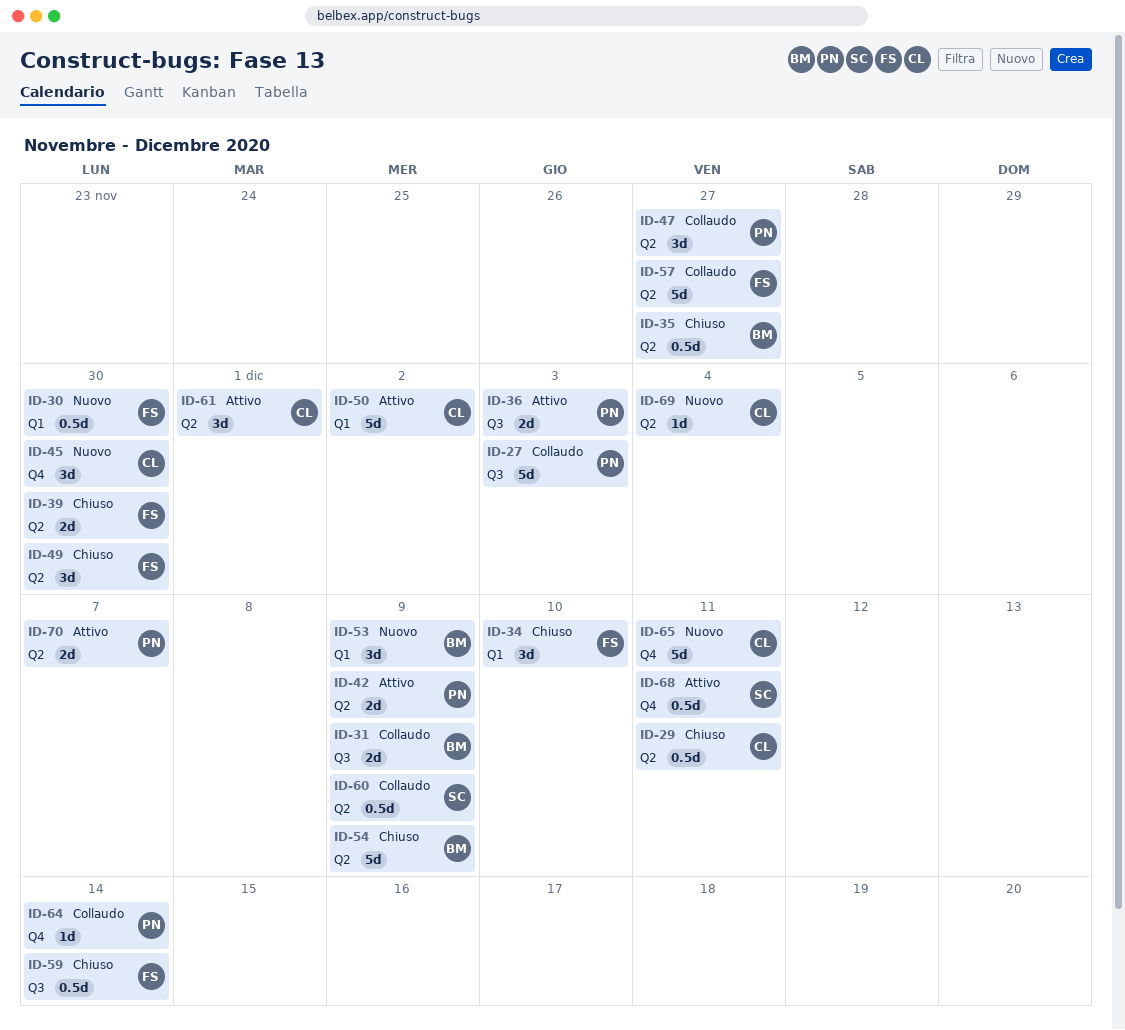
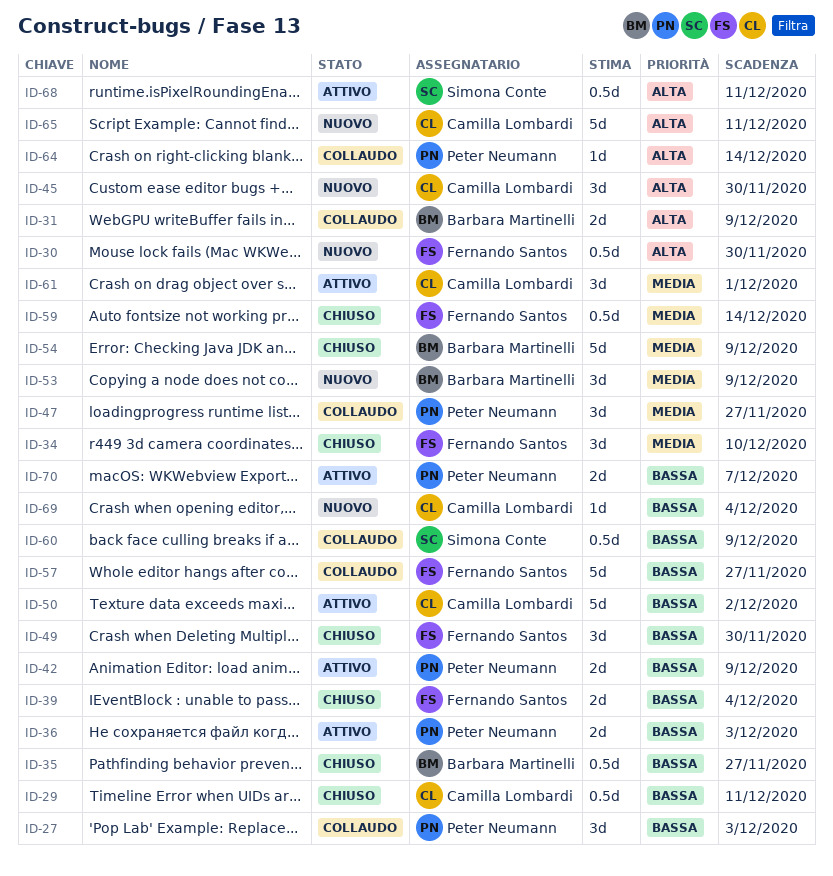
ID-27, estimate: 5d -> 3d
ID-39, due: Nov 30 -> Dec 4

